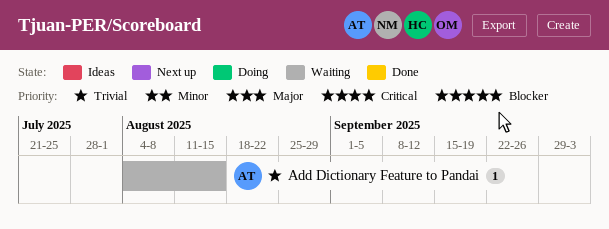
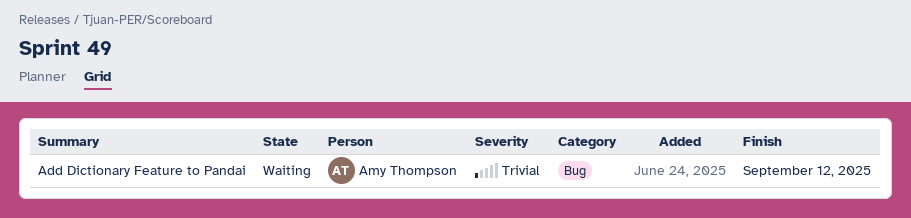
Add Dictionary Feature to Pandai, due: Aug 15 -> Sep 12

